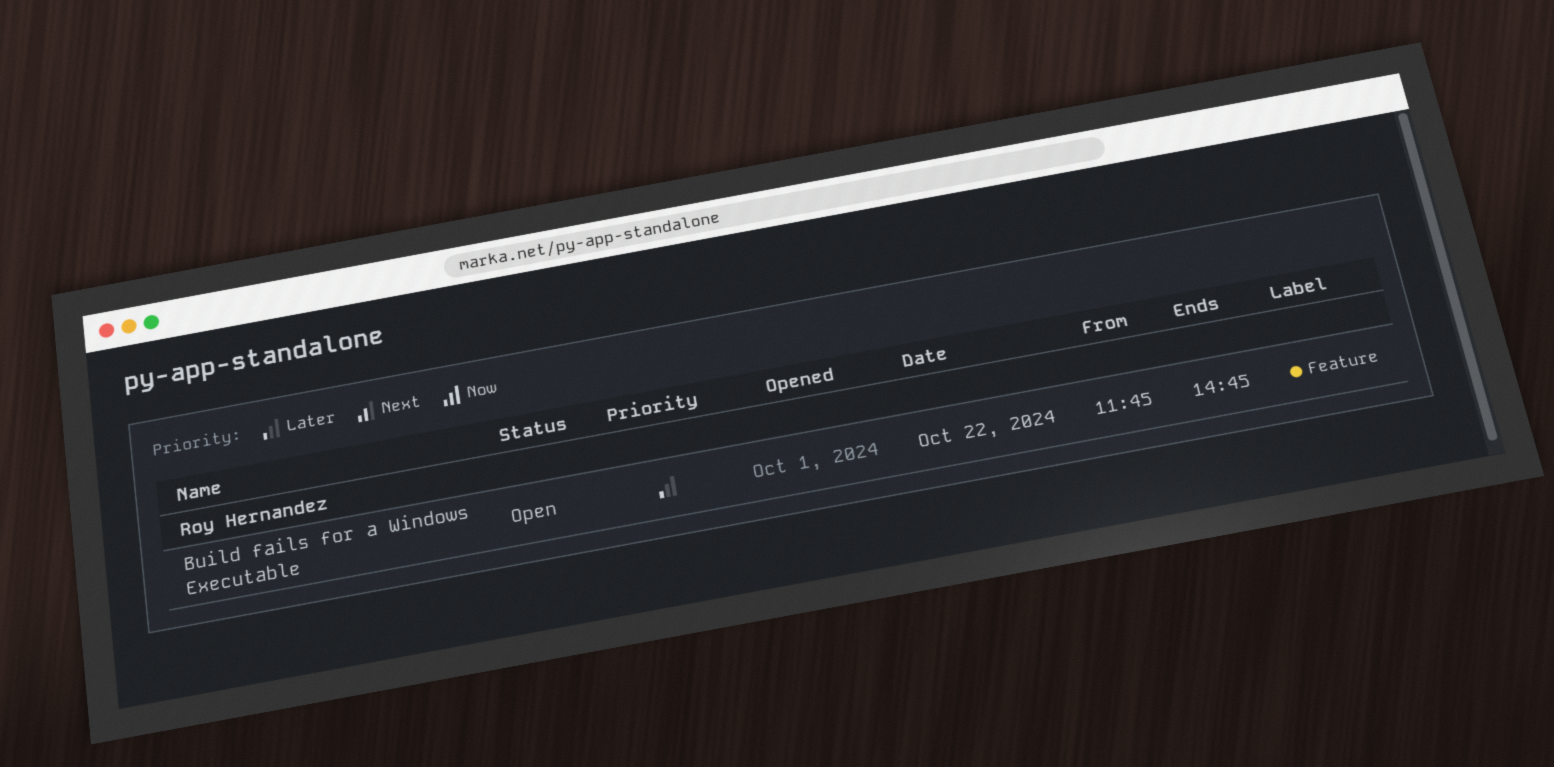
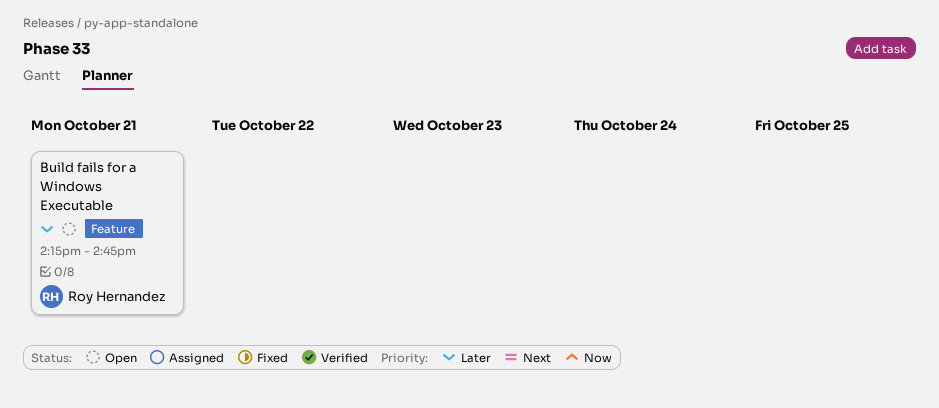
Build fails for a Windows Executable, day: Oct 22 -> Oct 21
Build fails for a Windows Executable, begins: 11:45 -> 14:15

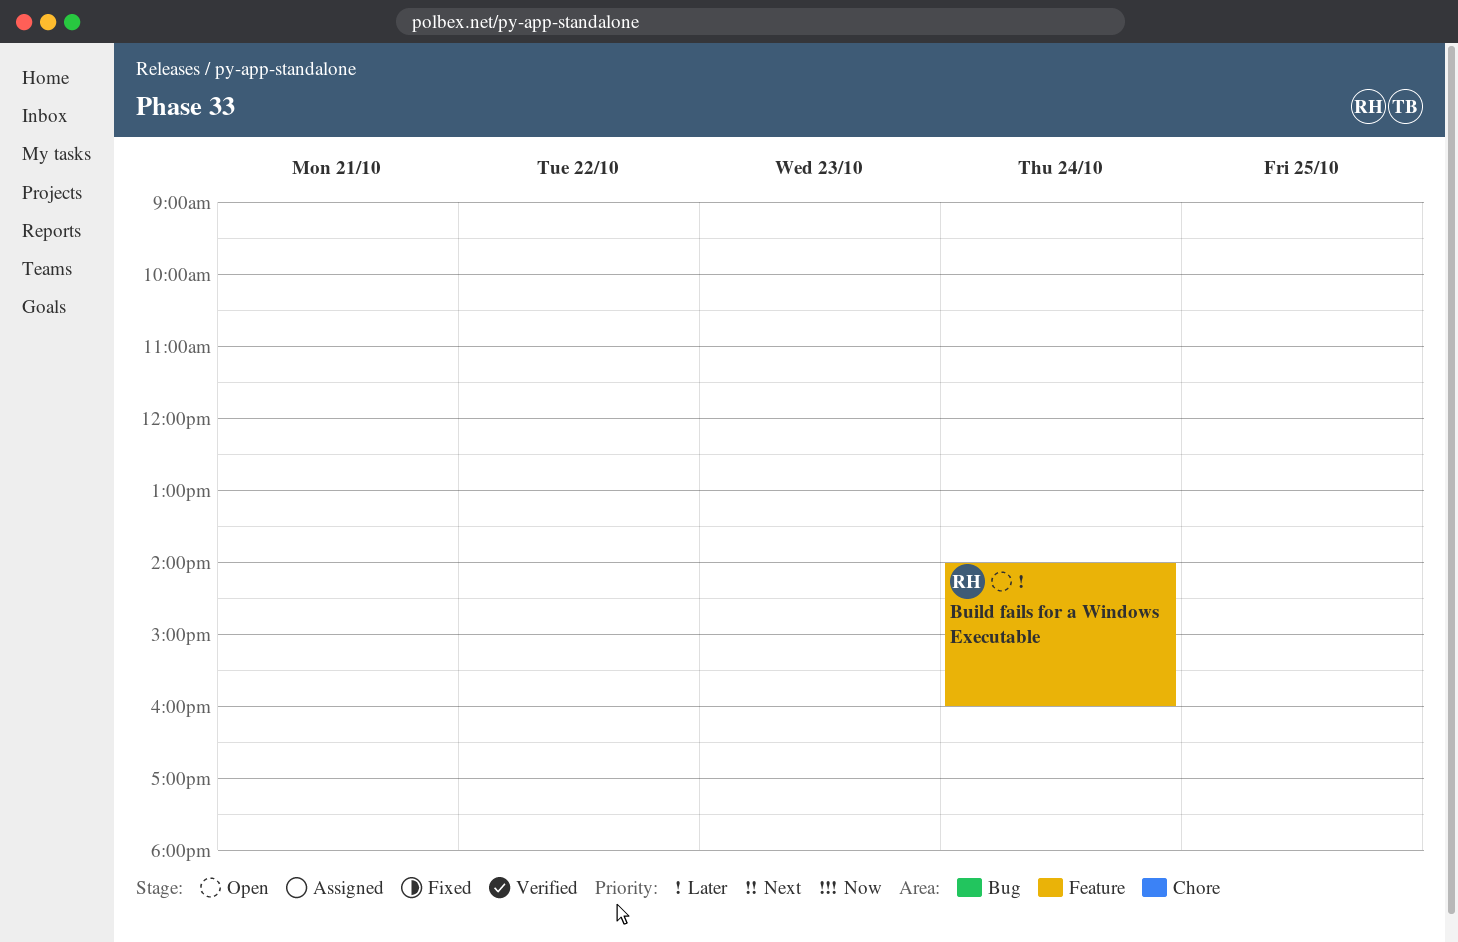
Build fails for a Windows Executable, day: Oct 21 -> Oct 24
Build fails for a Windows Executable, begins: 14:15 -> 14:00
Build fails for a Windows Executable, ends: 14:45 -> 16:00

